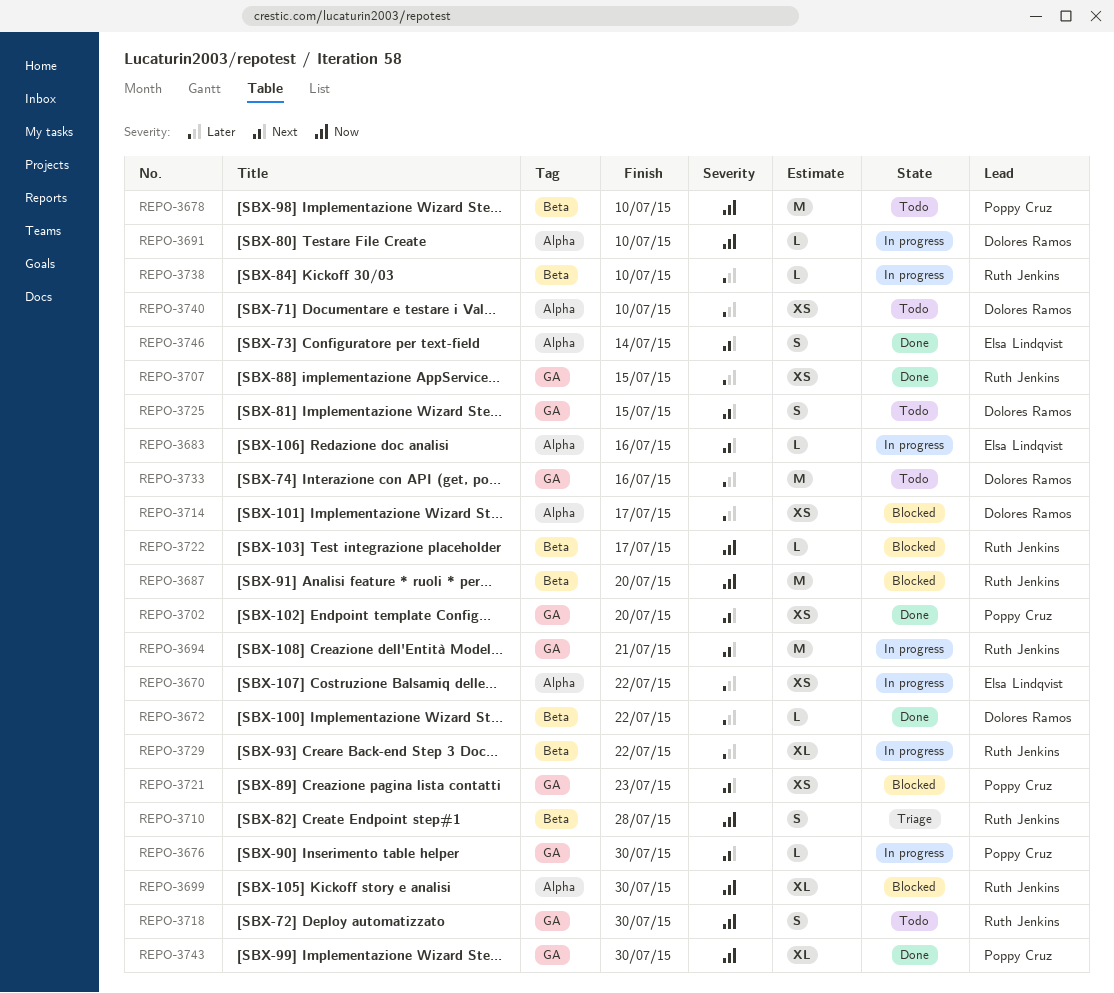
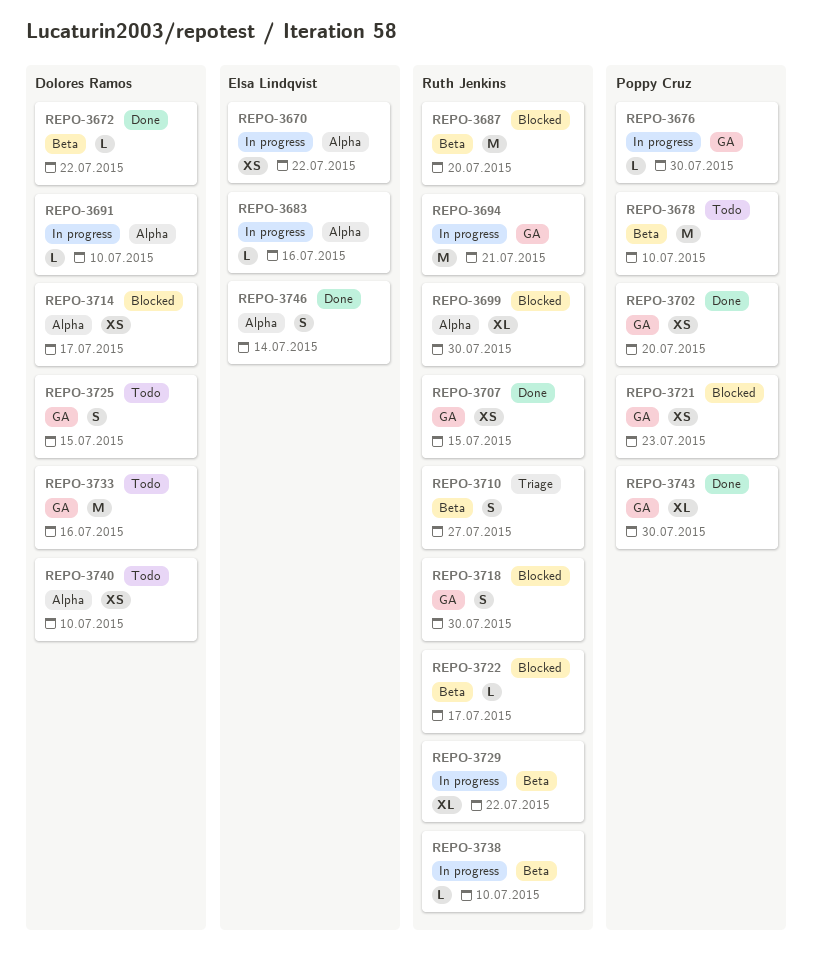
REPO-3710, due: Jul 28 -> Jul 27
REPO-3718, status: Todo -> Blocked

